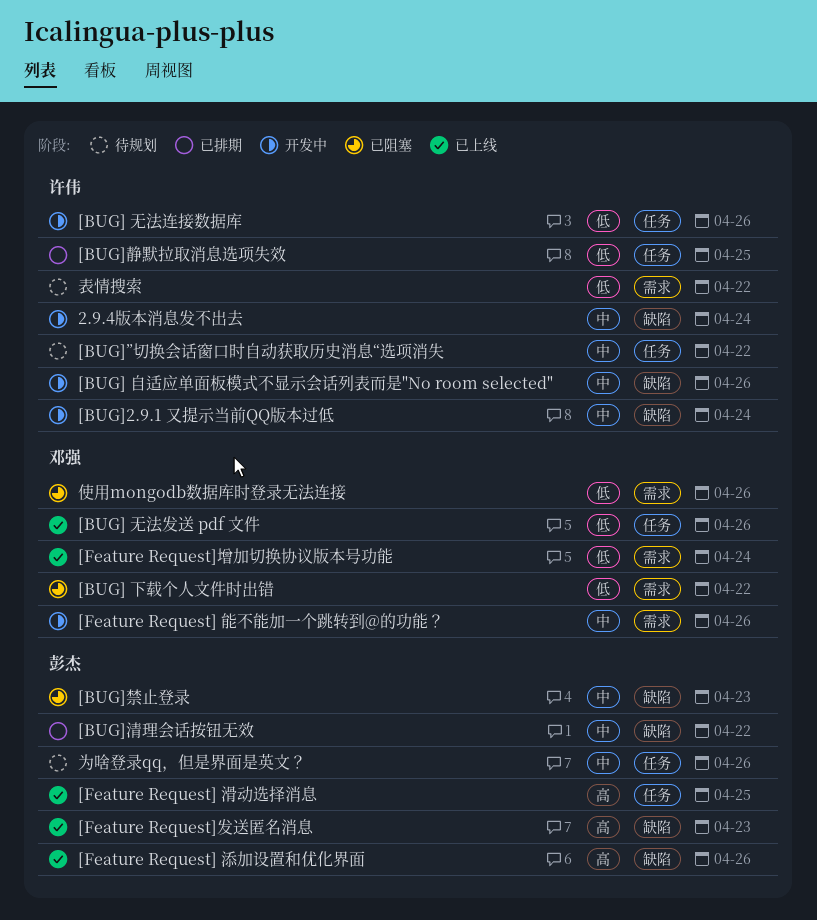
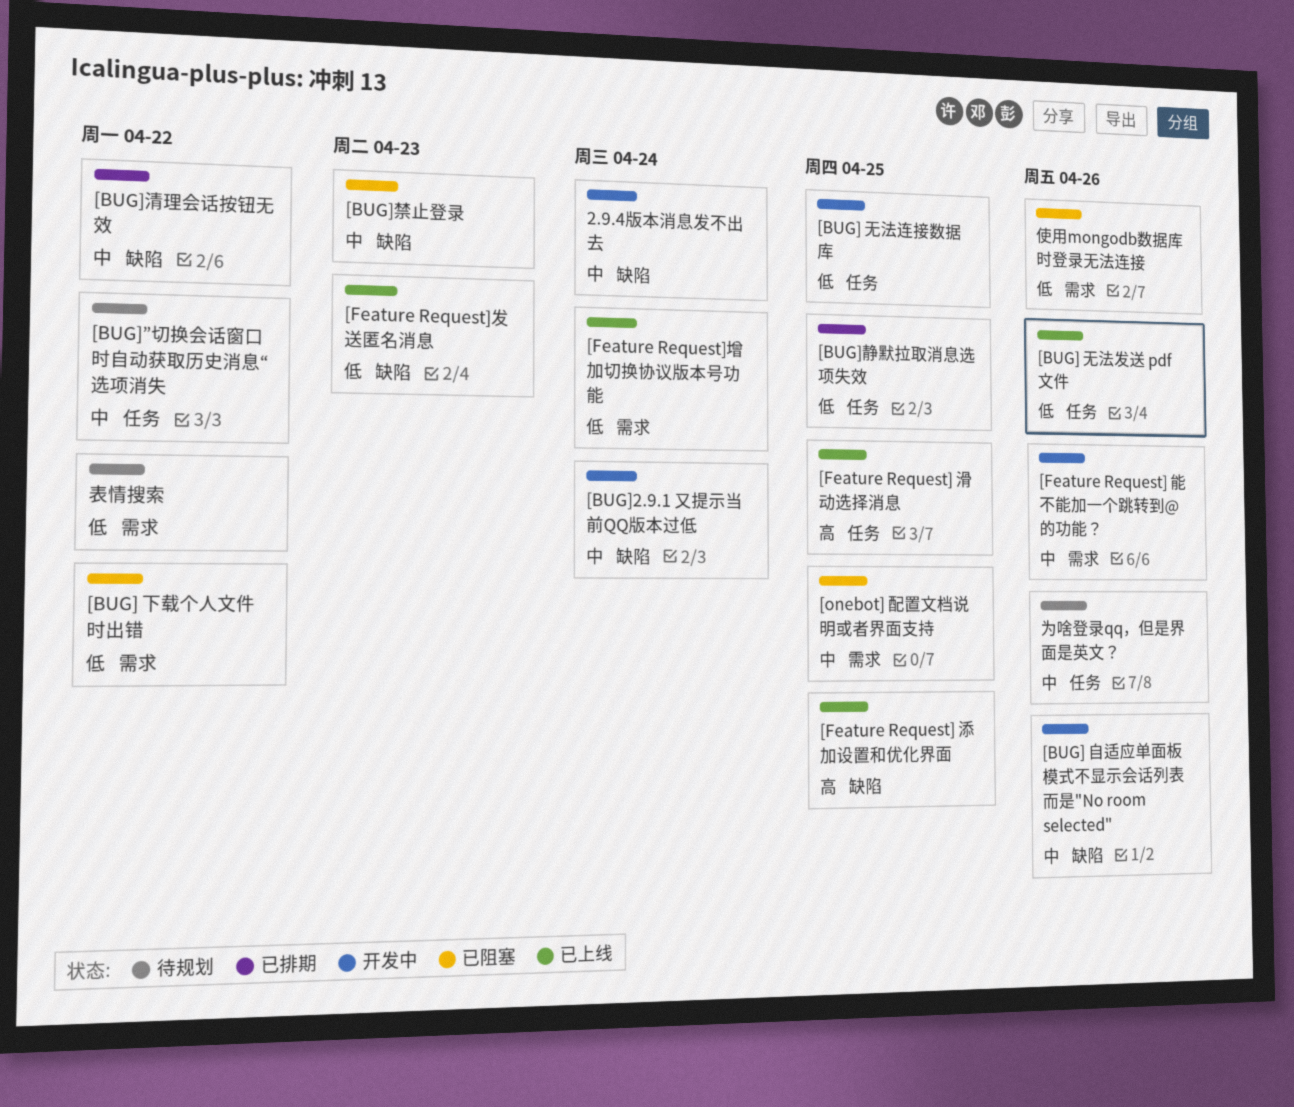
[BUG] 无法连接数据库, due: Apr 26 -> Apr 25
[Feature Request] 添加设置和优化界面, due: Apr 26 -> Apr 25
[Feature Request]发送匿名消息, priority: 高 -> 低
[onebot] 配置文档说明或者界面支持: none -> present

